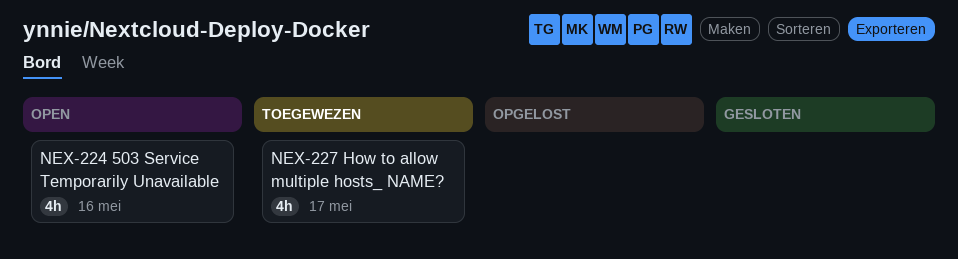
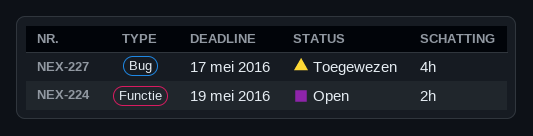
NEX-224, estimate: 4h -> 2h
NEX-224, due: May 16 -> May 19

